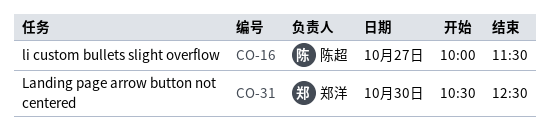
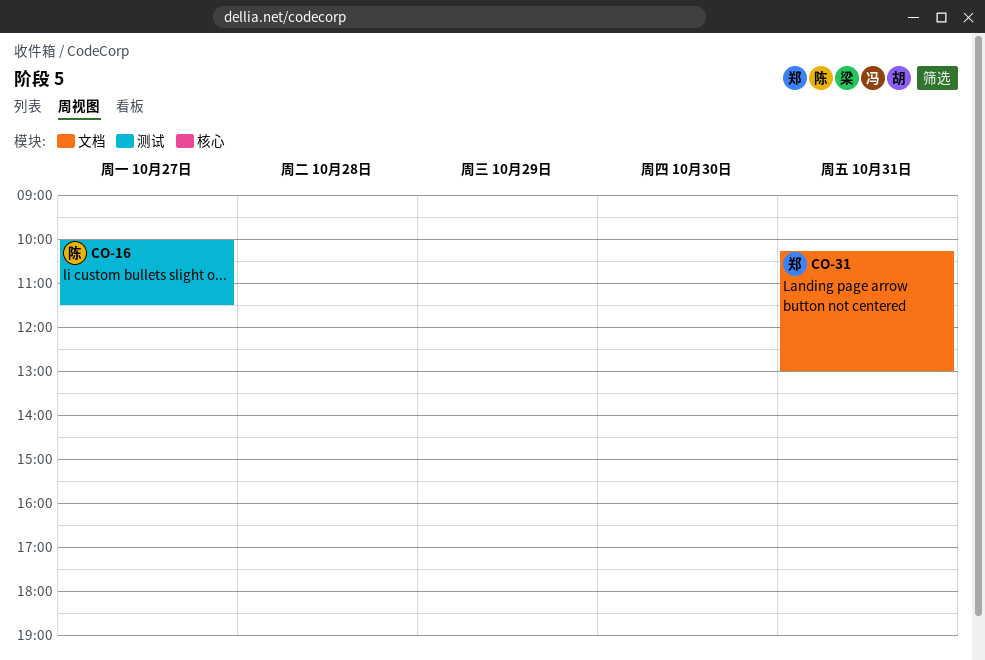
CO-31, day: Oct 30 -> Oct 31
CO-31, begins: 10:30 -> 10:15
CO-31, ends: 12:30 -> 13:00

